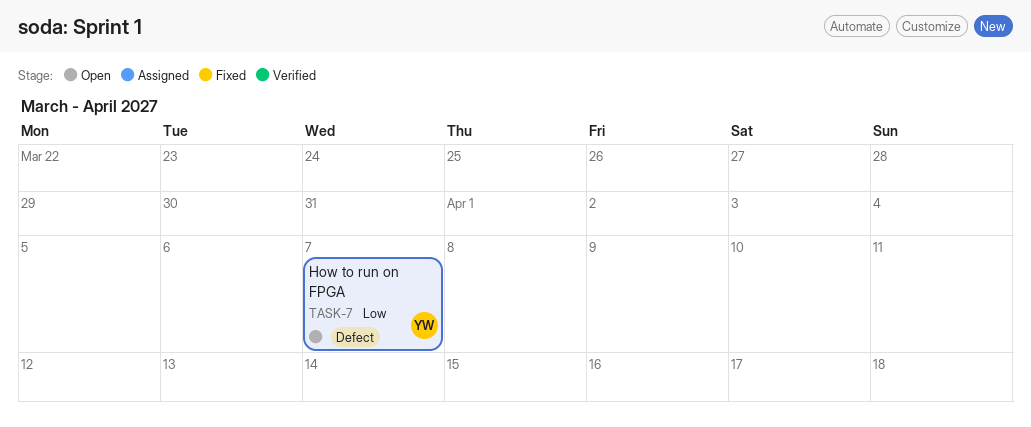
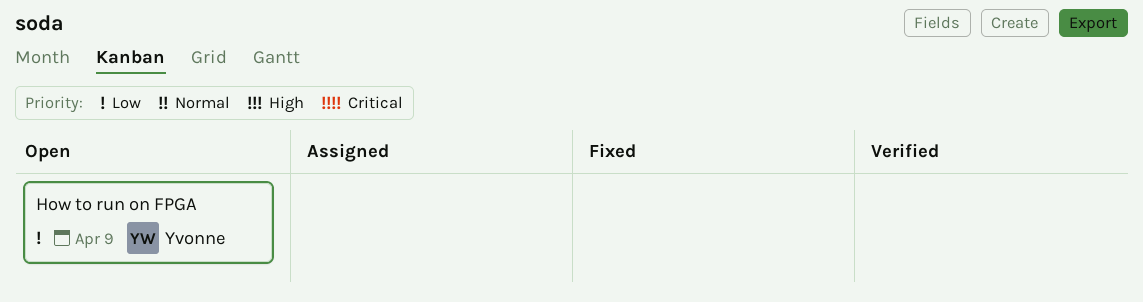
How to run on FPGA, due: Apr 7 -> Apr 9

